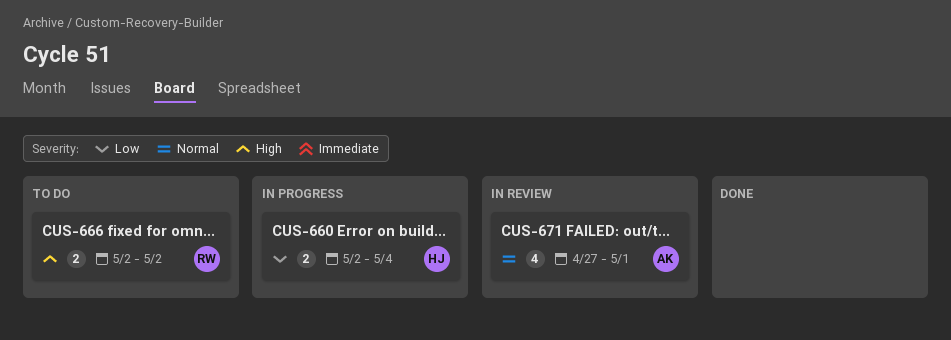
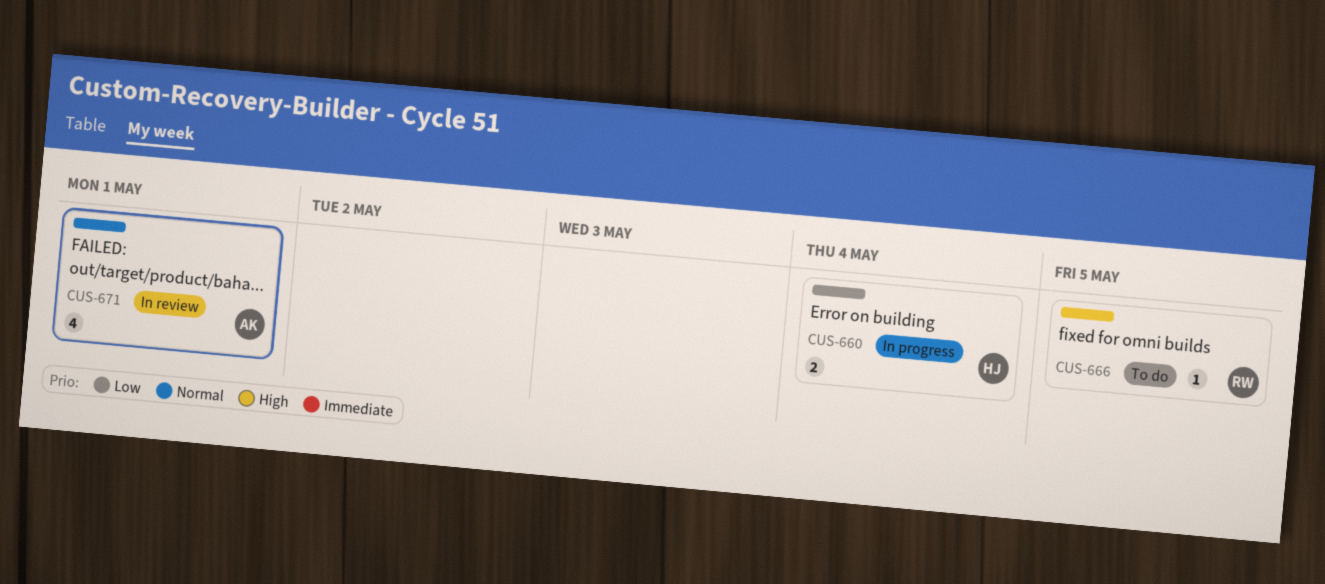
CUS-666, estimate: 2 -> 1
CUS-666, due: May 2 -> May 5

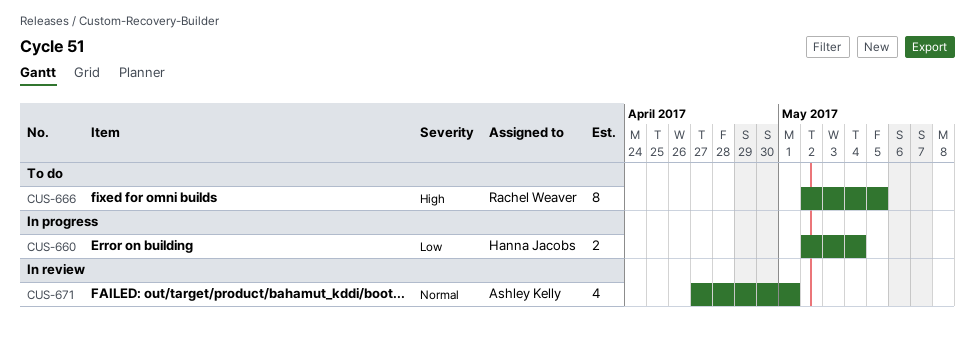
CUS-666, estimate: 1 -> 8

